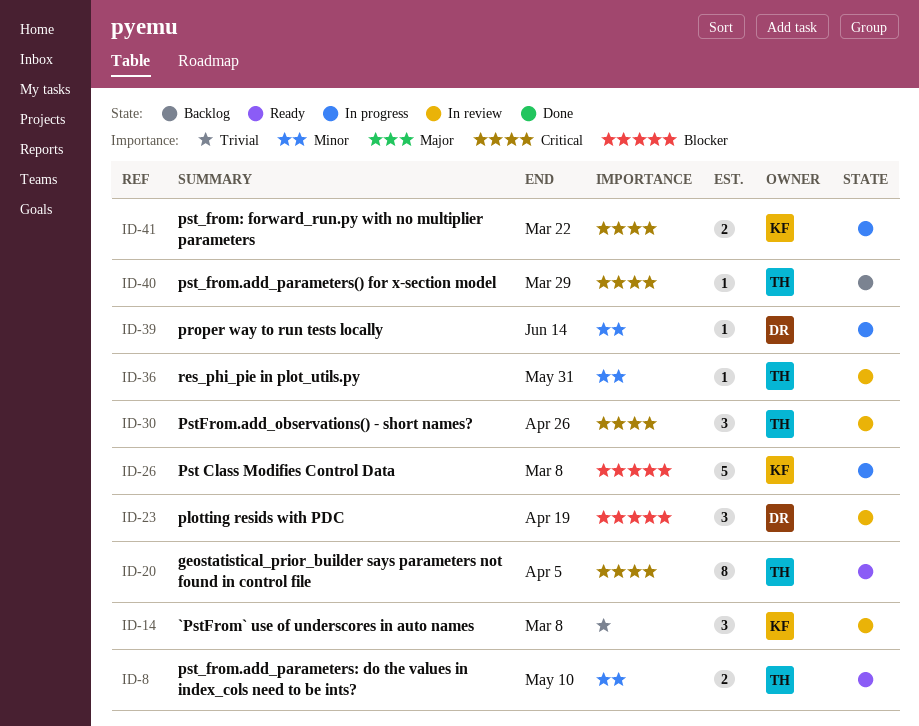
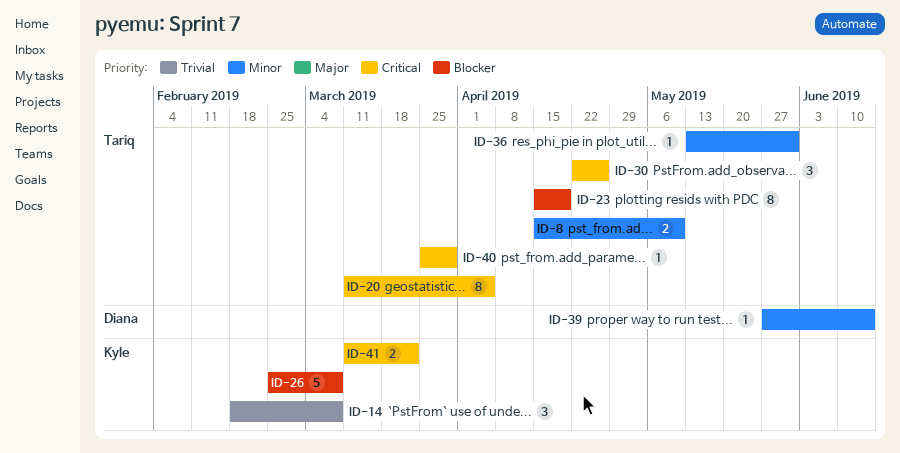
ID-23, owner: Diana -> Tariq
ID-23, estimate: 3 -> 8

